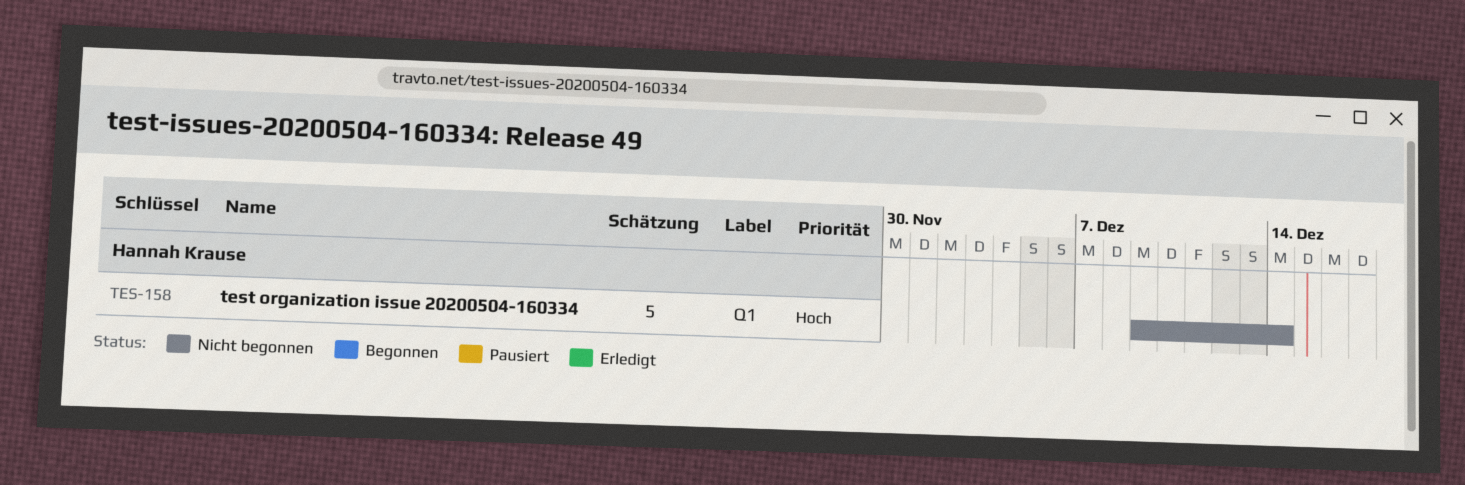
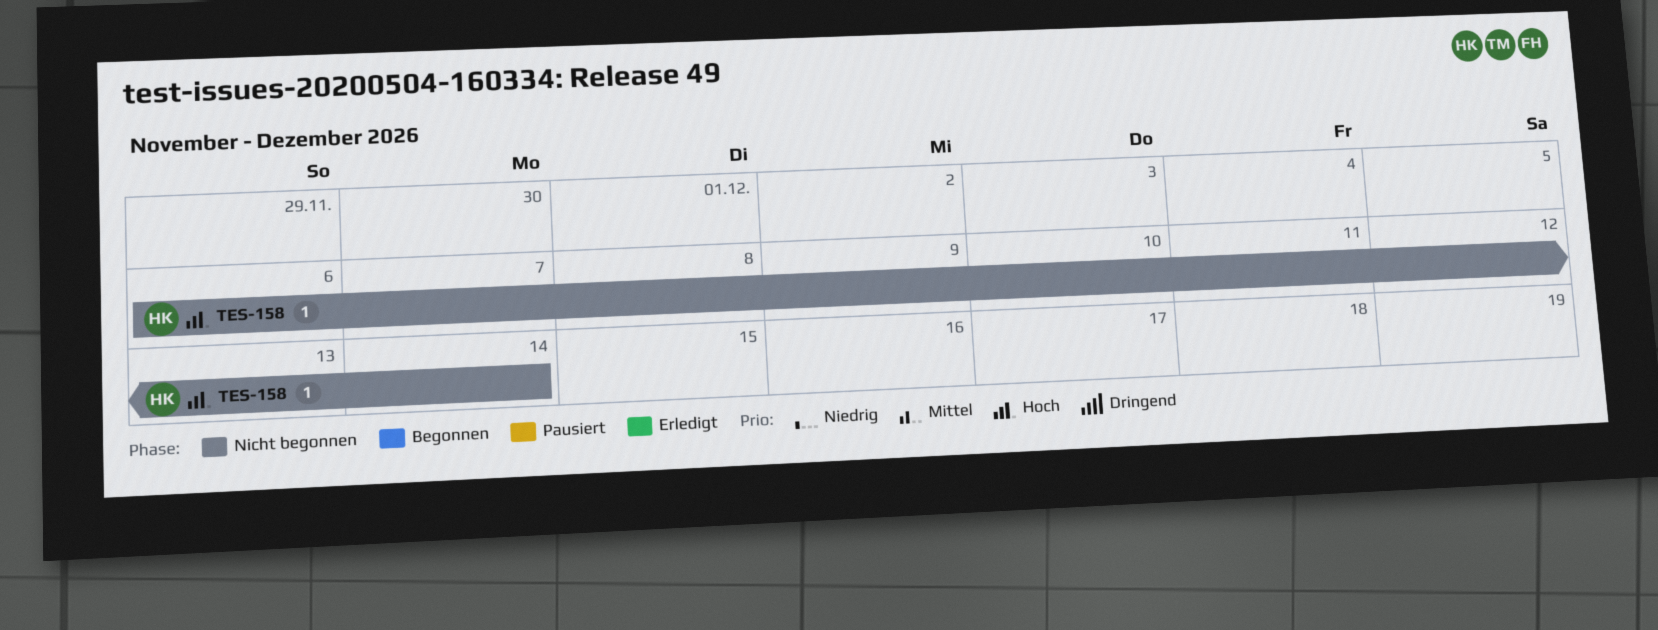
TES-158, estimate: 5 -> 1
TES-158, start: Dec 9 -> Dec 6

